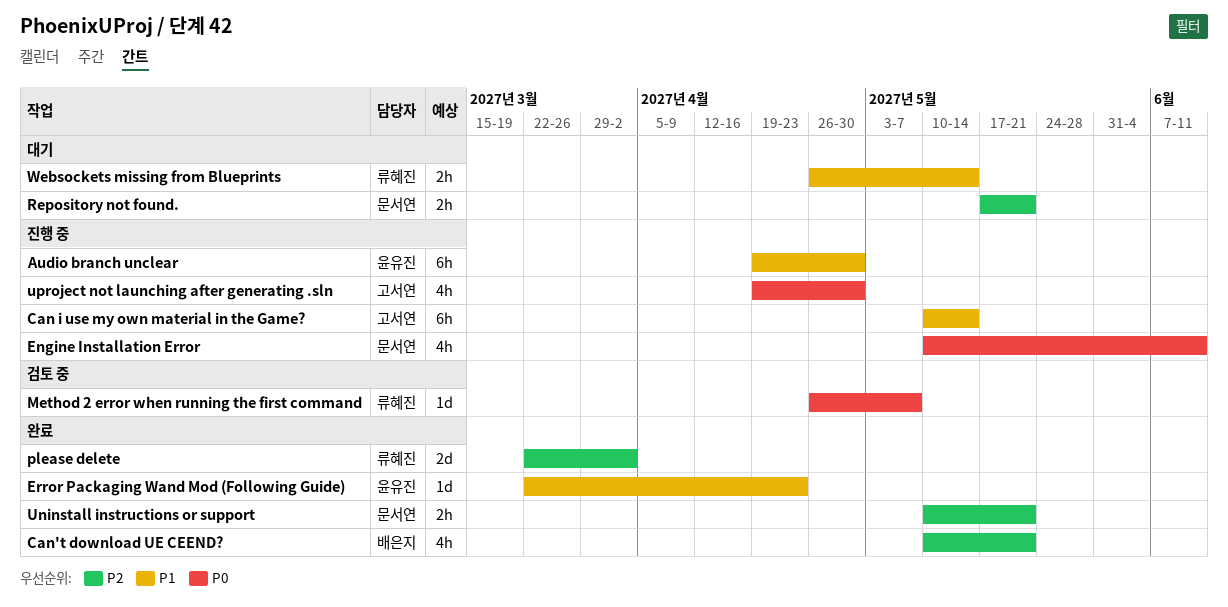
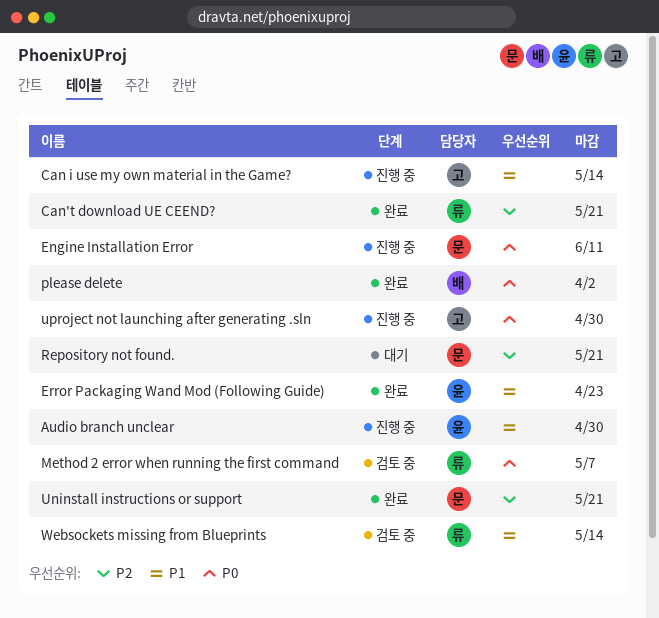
Can't download UE CEEND?, owner: 배은지 -> 류혜진
please delete, owner: 류혜진 -> 배은지
please delete, priority: P2 -> P0
Websockets missing from Blueprints, status: 대기 -> 검토 중

